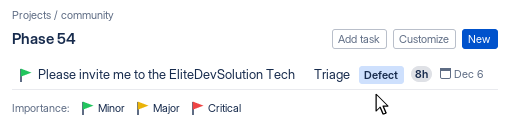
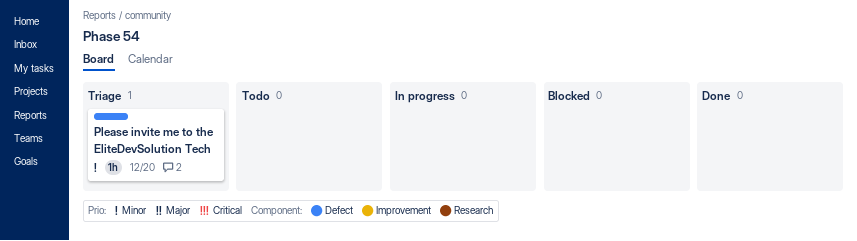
Please invite me to the EliteDevSolution Tech, estimate: 8h -> 1h
Please invite me to the EliteDevSolution Tech, due: Dec 6 -> Dec 20

